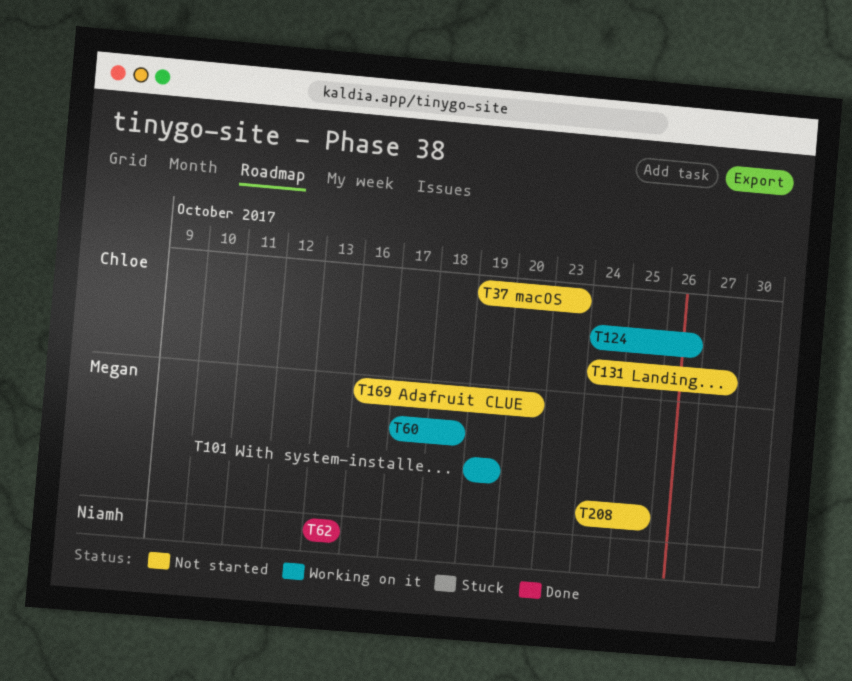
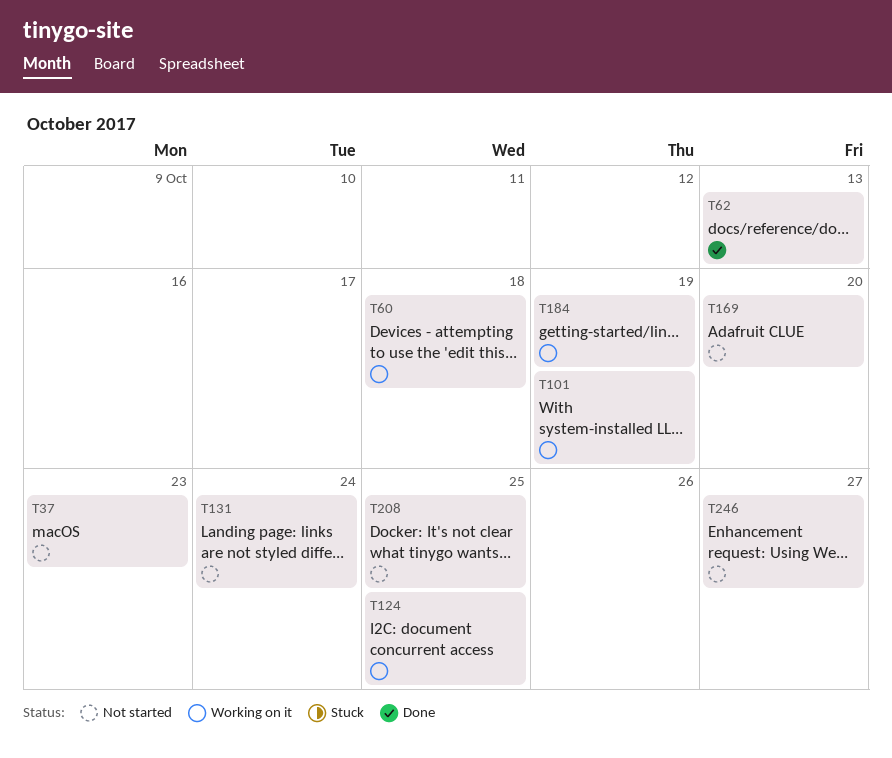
T124, due: Oct 26 -> Oct 25
T131, due: Oct 27 -> Oct 24
T184: none -> present
T246: none -> present

